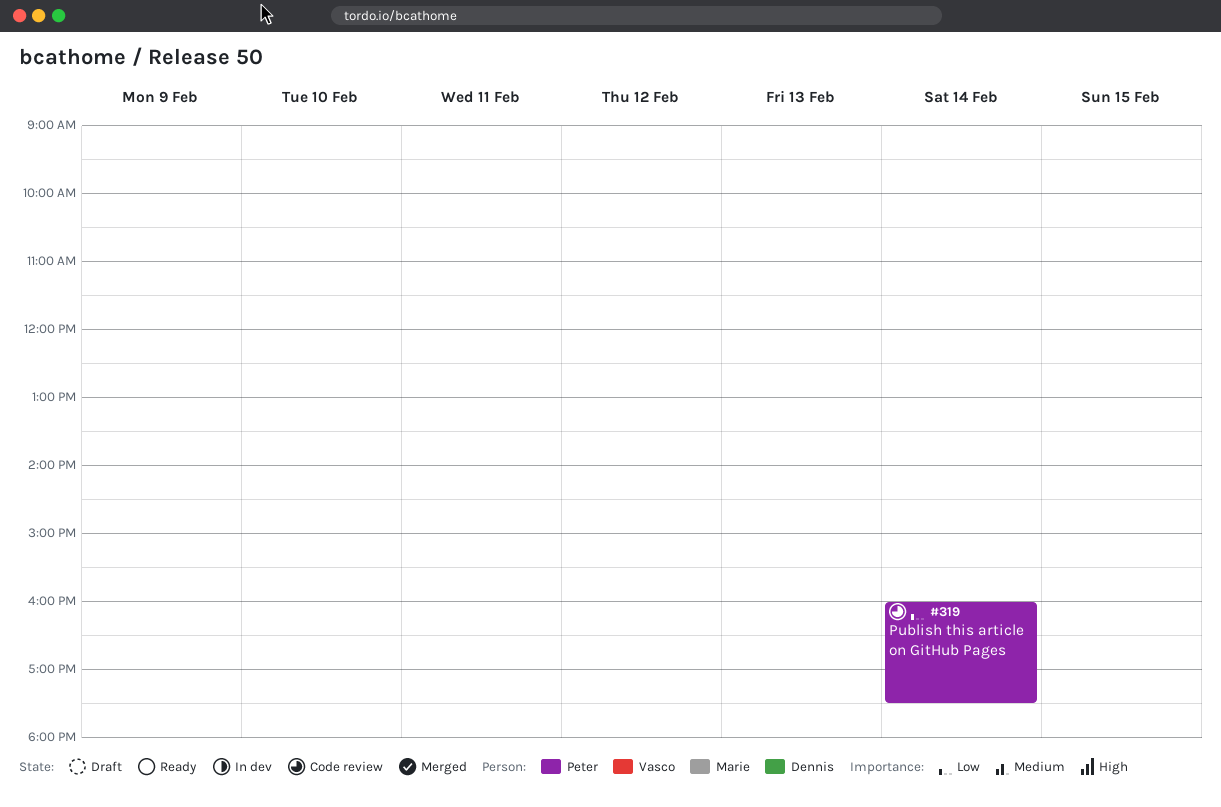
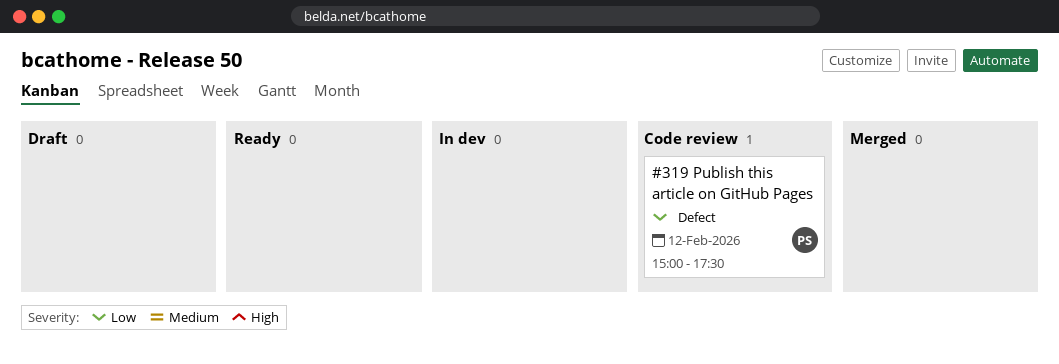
#319, day: Feb 14 -> Feb 12
#319, begins: 16:00 -> 15:00

